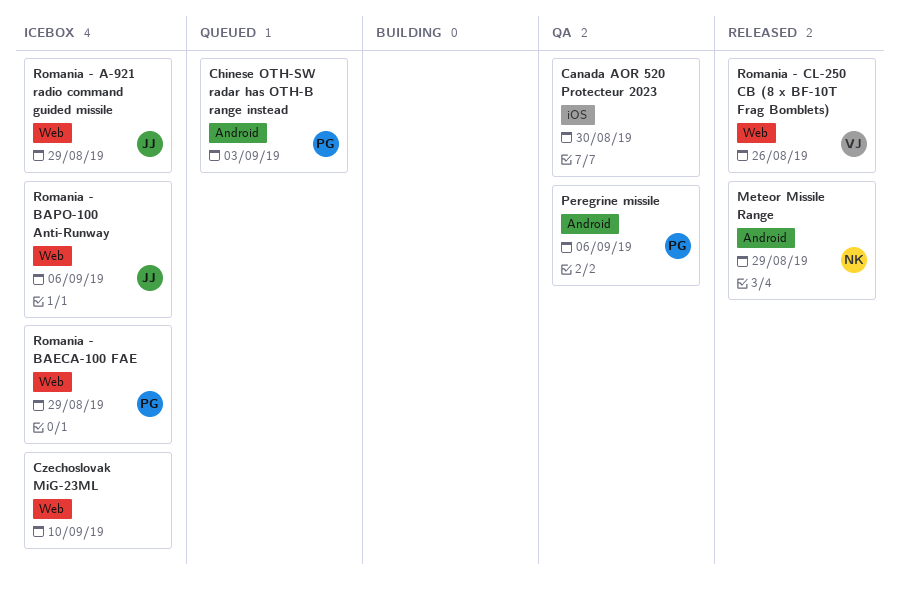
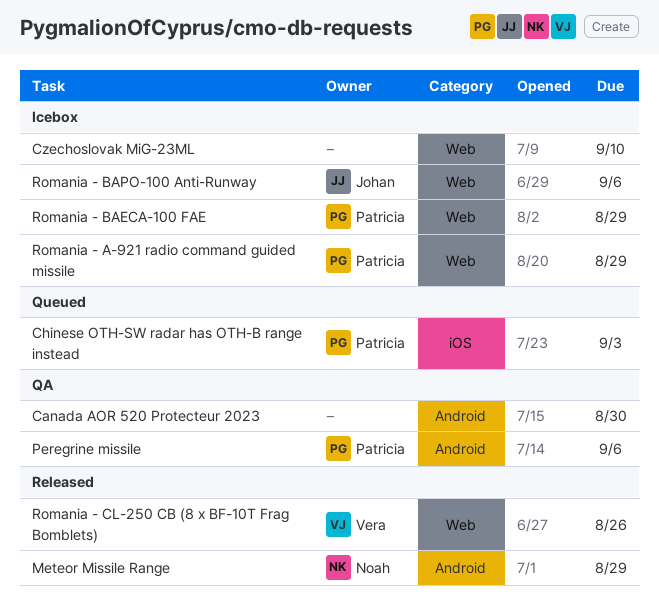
Canada AOR 520 Protecteur 2023, label: iOS -> Android
Chinese OTH-SW radar has OTH-B range instead, label: Android -> iOS
Romania - A-921 radio command guided missile, owner: Johan -> Patricia

